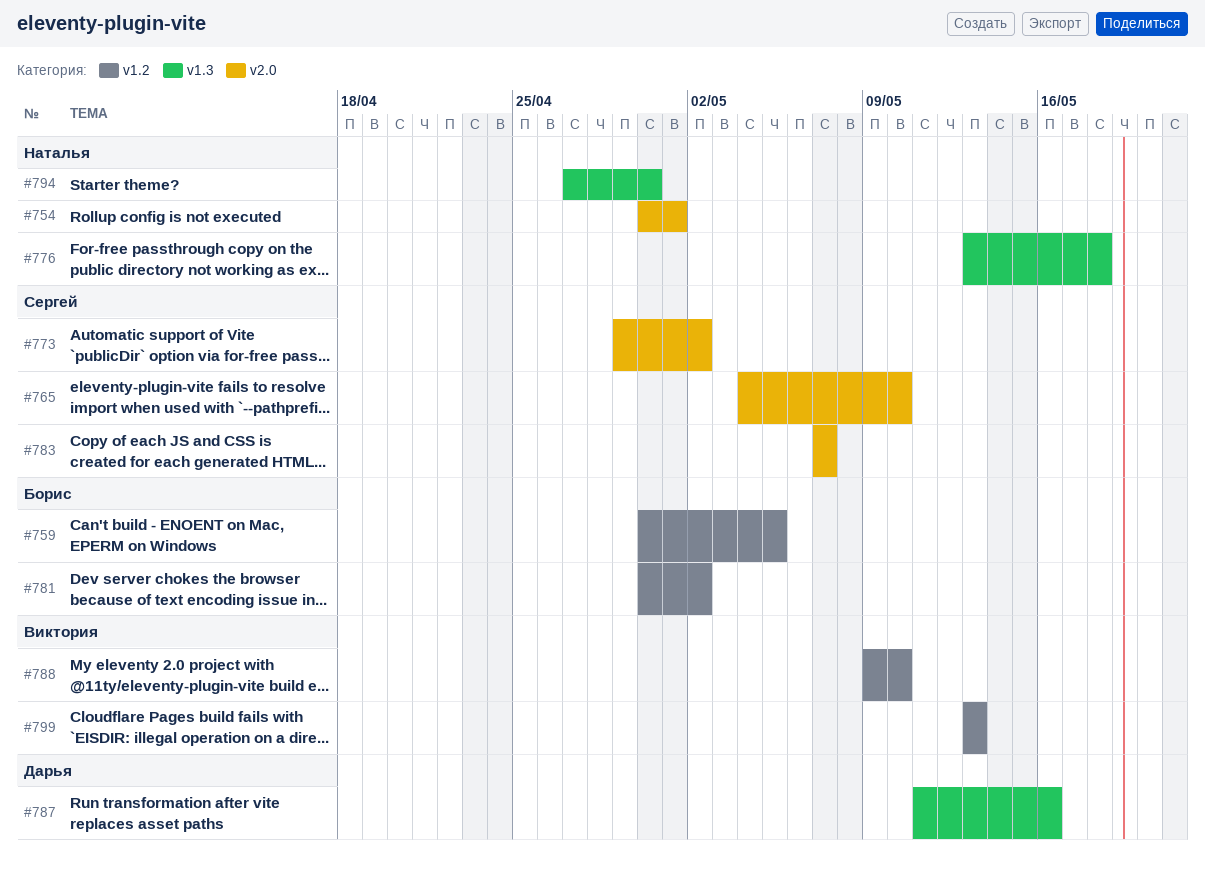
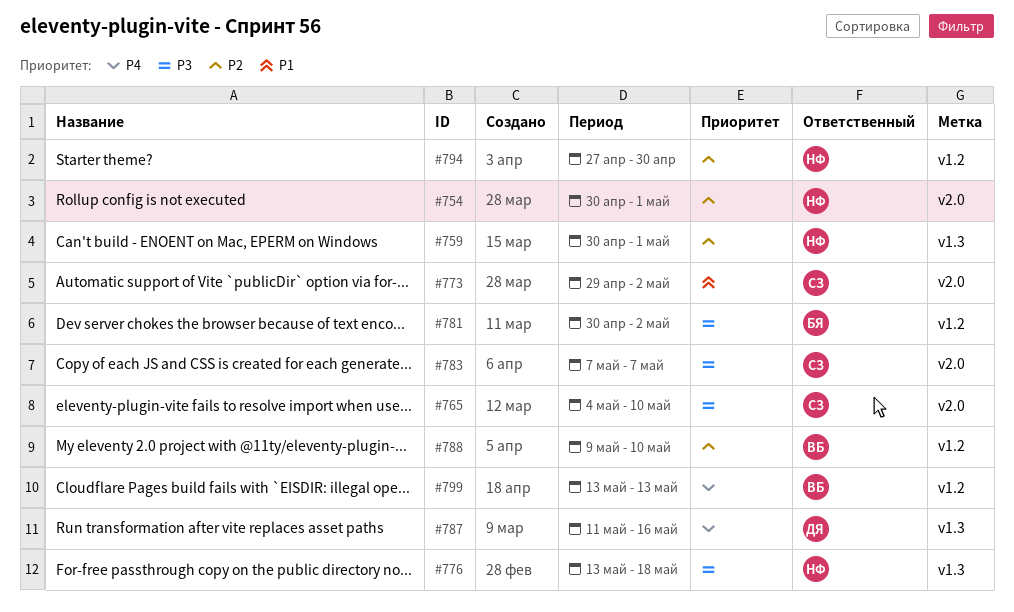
#759, owner: Борис -> Наталья
#759, label: v1.2 -> v1.3
#759, due: May 5 -> May 1
#794, label: v1.3 -> v1.2

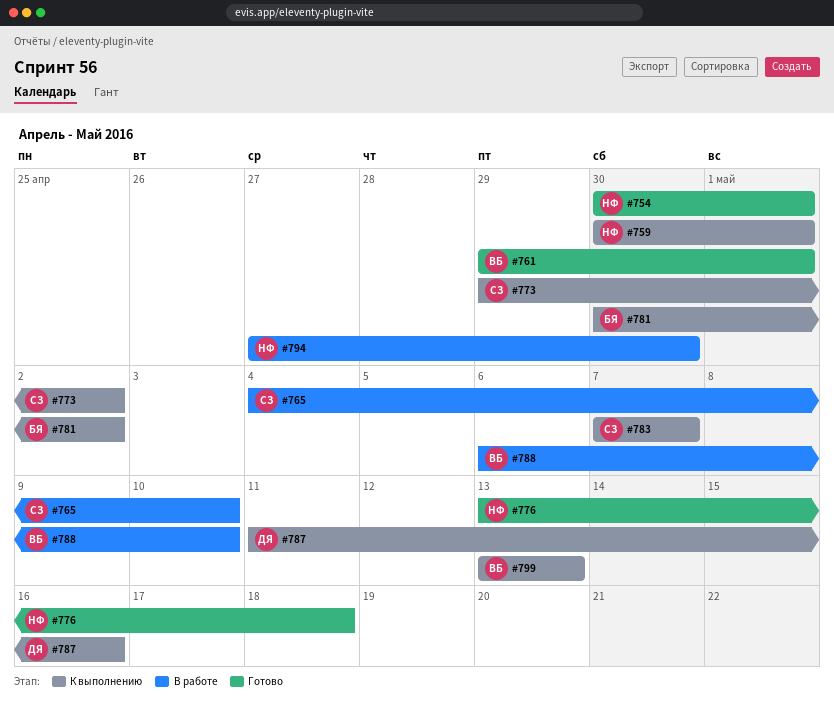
#761: none -> present
#788, start: May 9 -> May 6

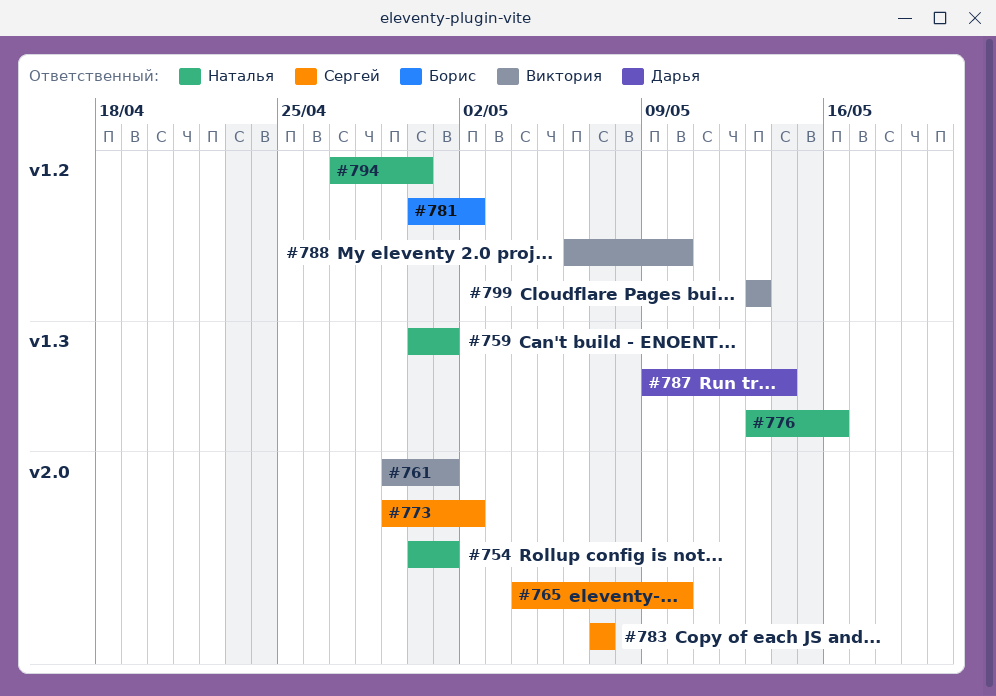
#776, due: May 18 -> May 16
#787, start: May 11 -> May 9
#787, due: May 16 -> May 14

